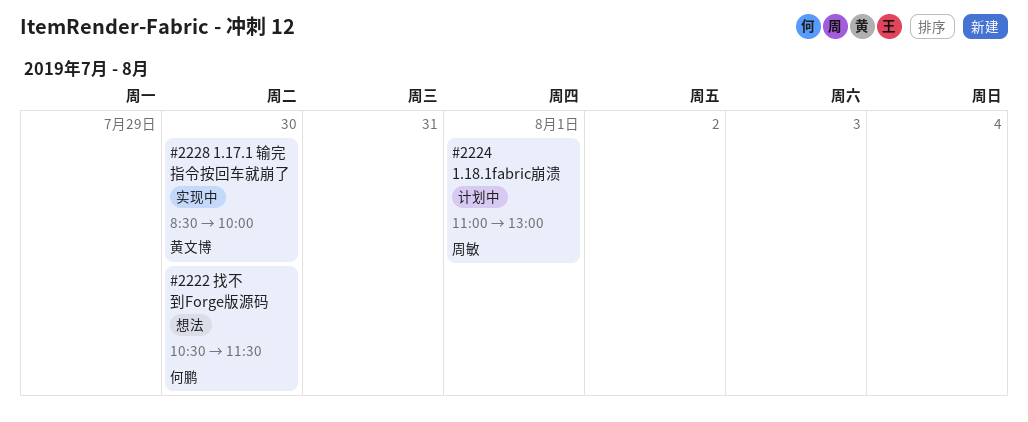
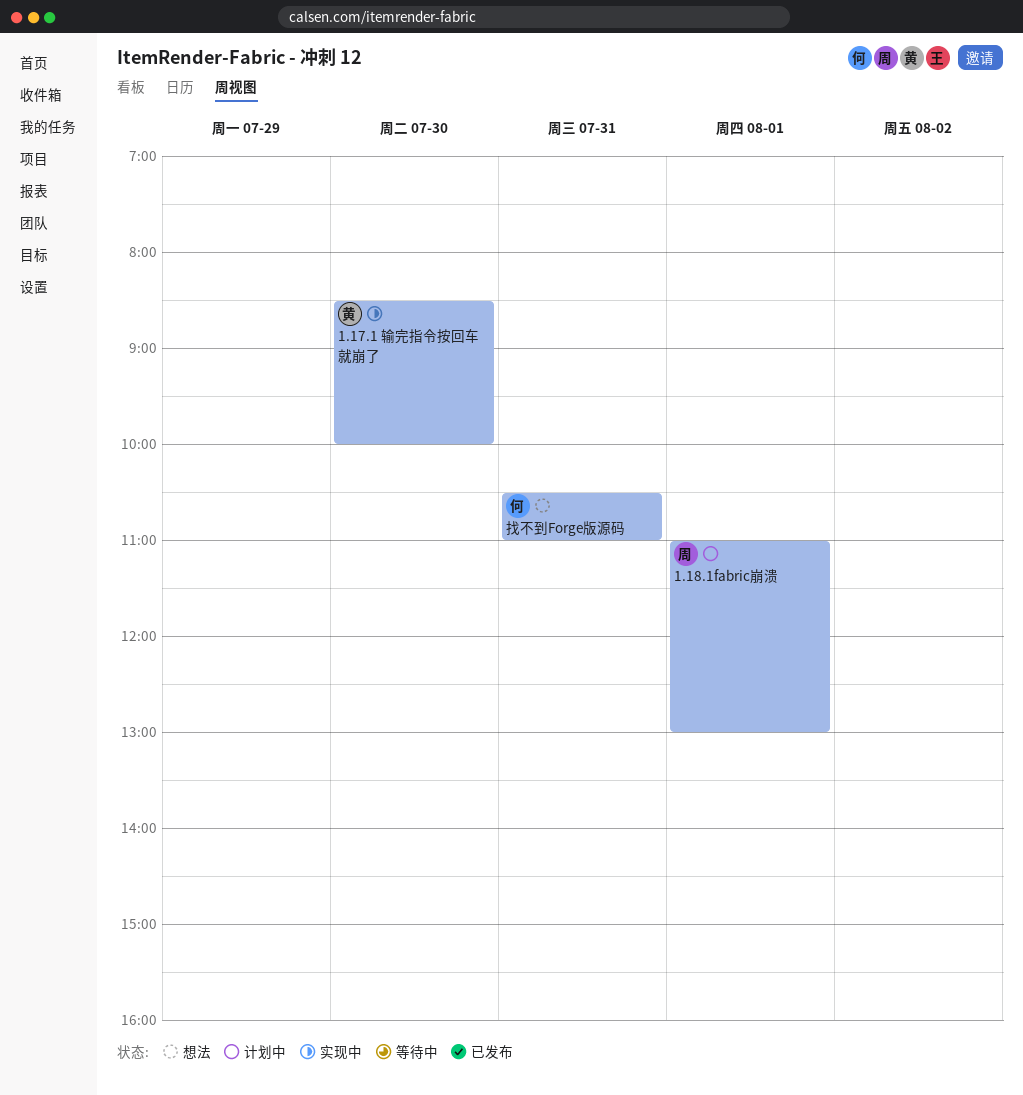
找不到Forge版源码, day: Jul 30 -> Jul 31
找不到Forge版源码, ends: 11:30 -> 11:00

